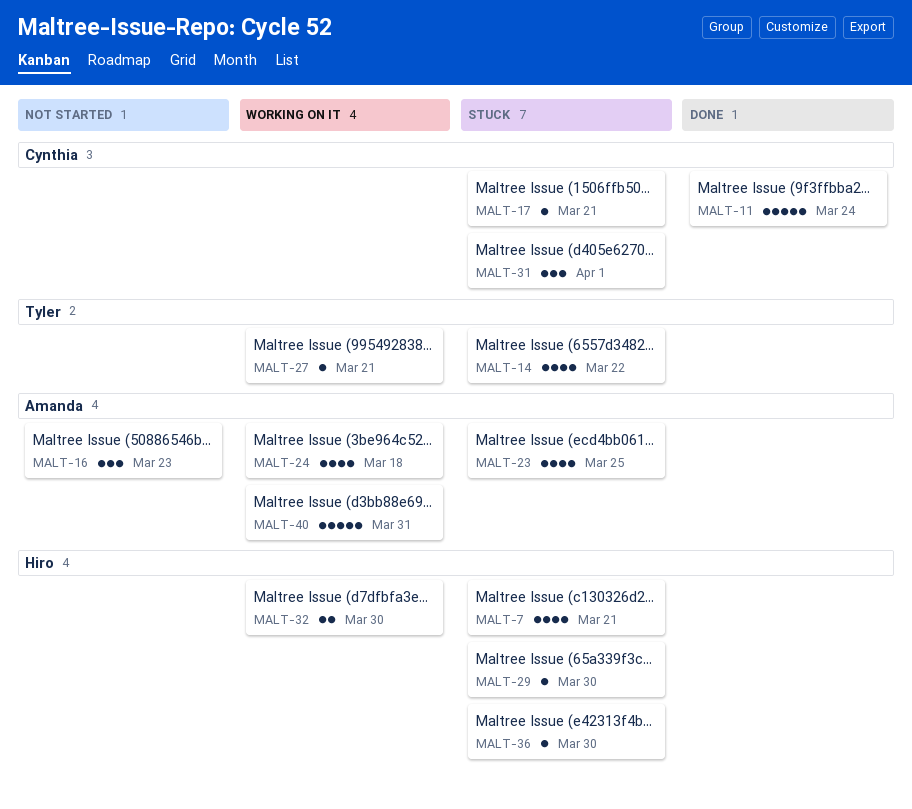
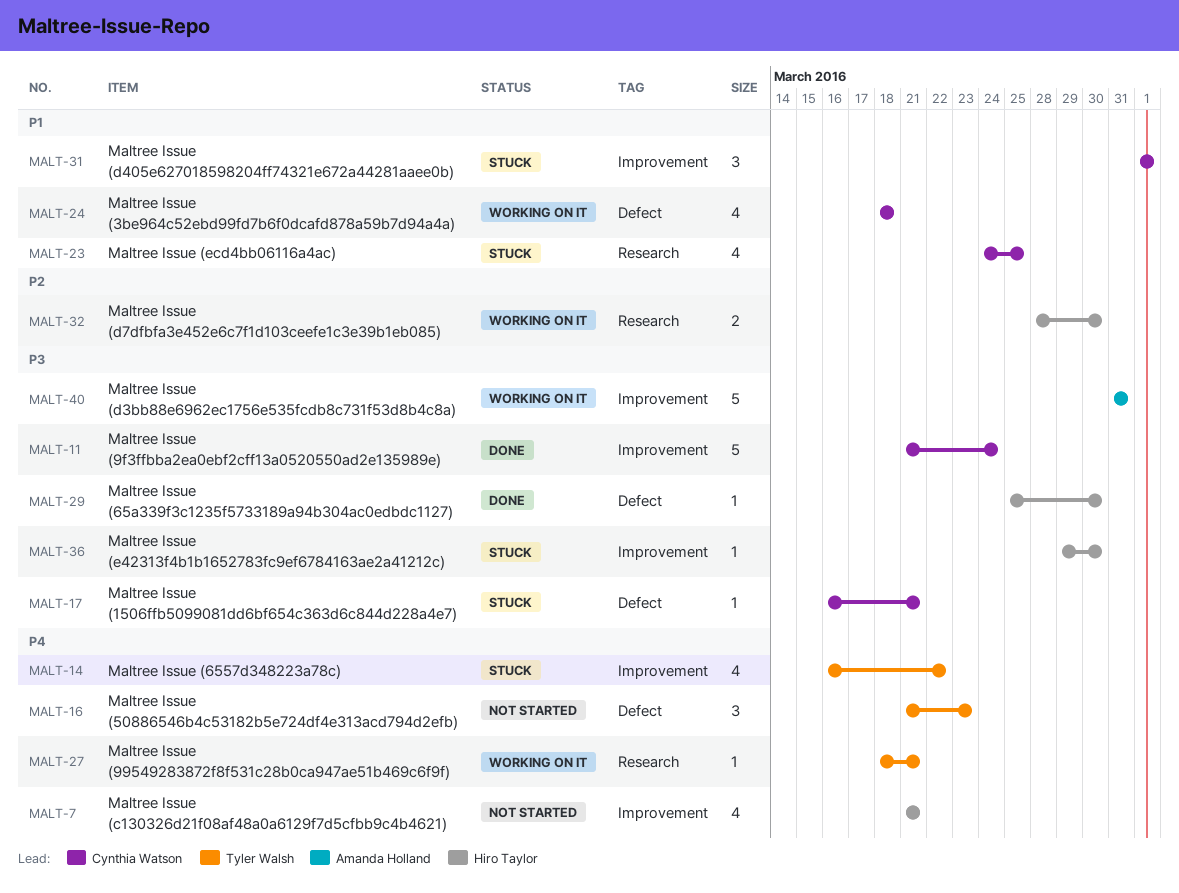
MALT-7, status: Stuck -> Not started
MALT-16, owner: Amanda Holland -> Tyler Walsh
MALT-23, owner: Amanda Holland -> Cynthia Watson
MALT-24, owner: Amanda Holland -> Cynthia Watson
MALT-29, status: Stuck -> Done

